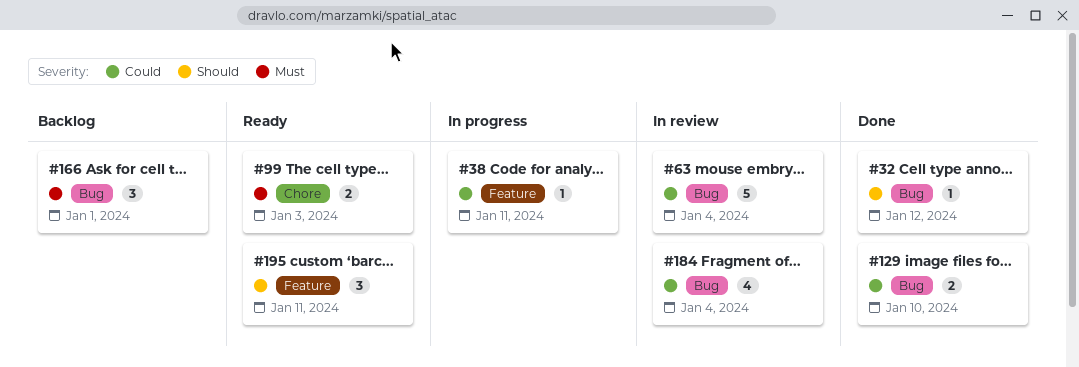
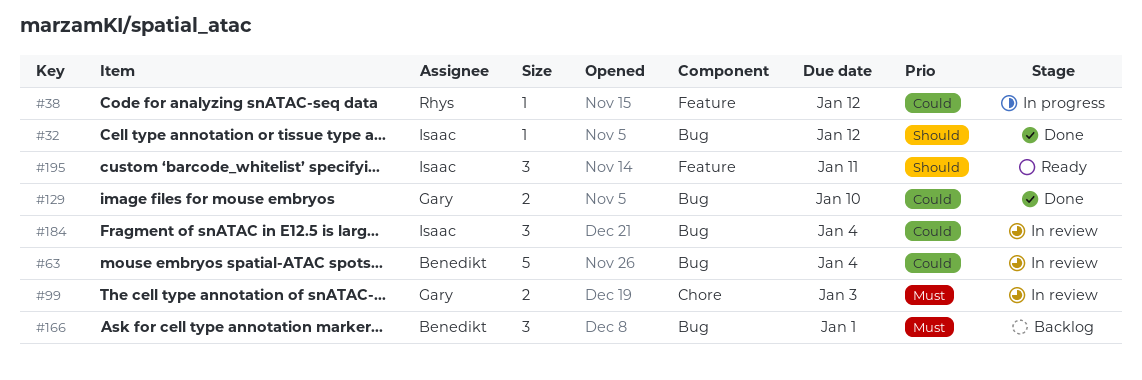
#38, due: Jan 11 -> Jan 12
#99, status: Ready -> In review
#184, estimate: 4 -> 3

